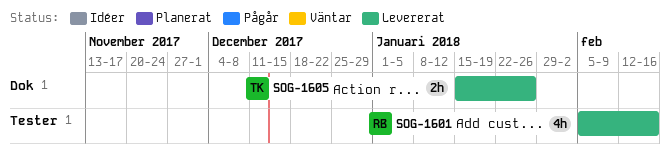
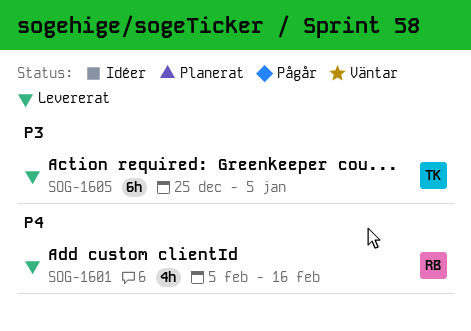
SOG-1605, estimate: 2h -> 6h
SOG-1605, start: Jan 15 -> Dec 25
SOG-1605, due: Jan 26 -> Jan 5

